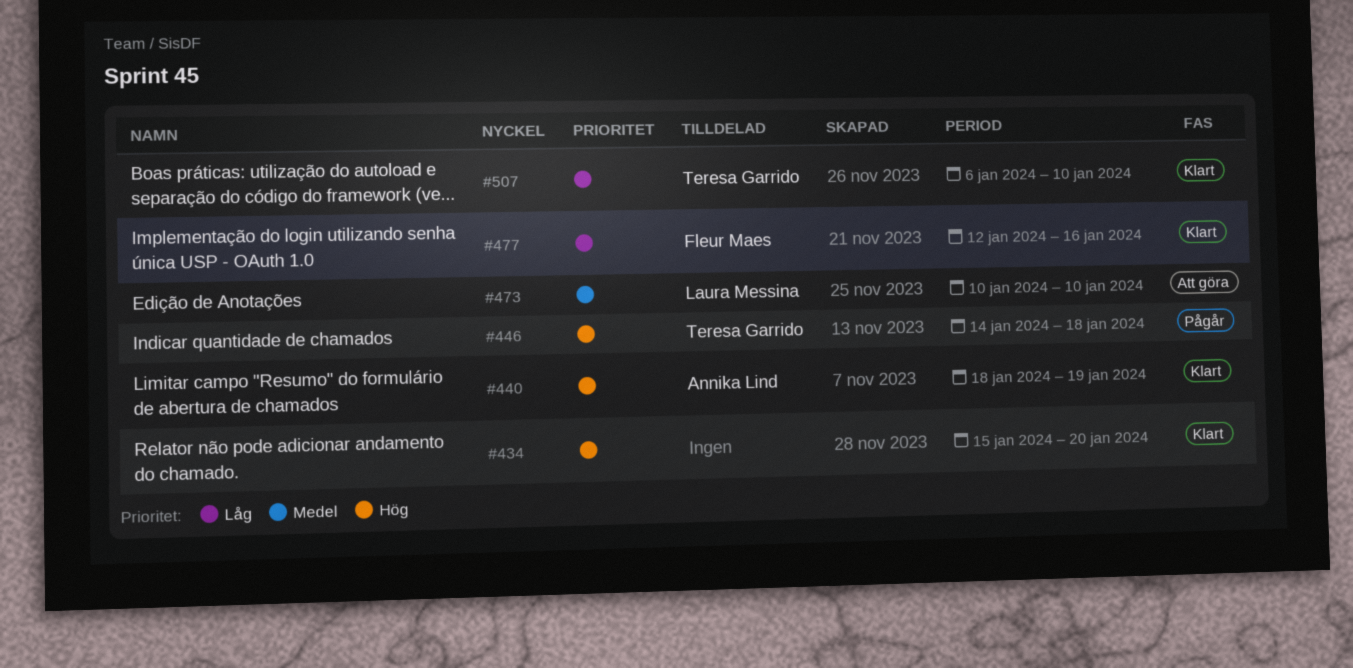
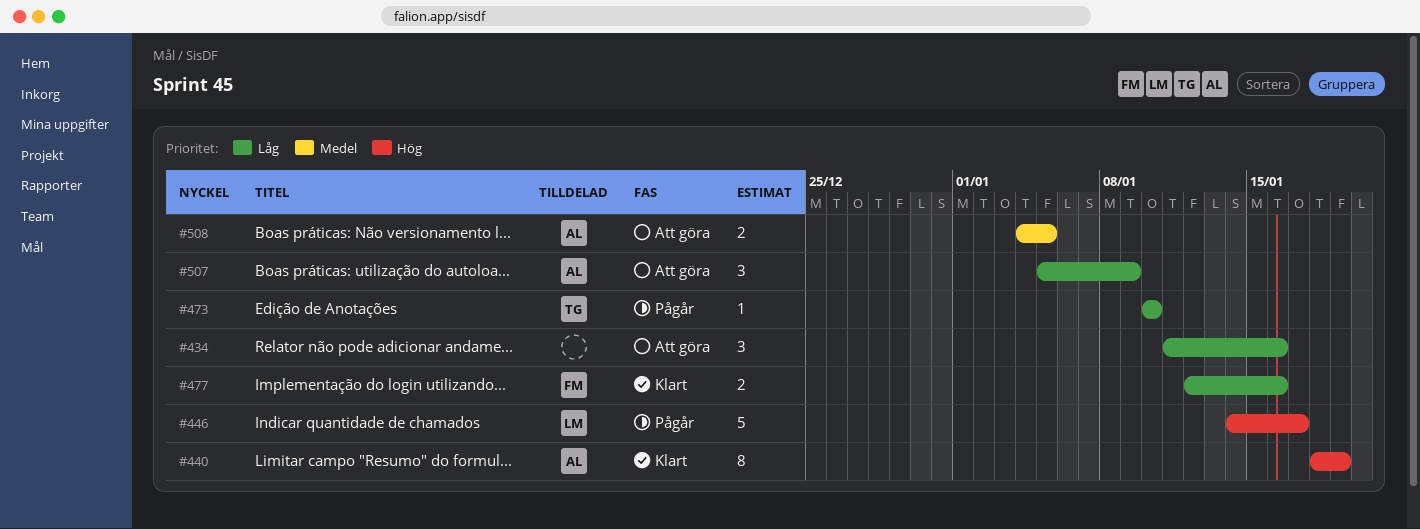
#434, status: Klart -> Att göra
#434, priority: Hög -> Låg
#434, start: Jan 15 -> Jan 11
#434, due: Jan 20 -> Jan 16
#446, owner: Teresa Garrido -> Laura Messina
#446, due: Jan 18 -> Jan 17
#473, status: Att göra -> Pågår
#473, owner: Laura Messina -> Teresa Garrido
#473, priority: Medel -> Låg
#507, status: Klart -> Att göra
#507, owner: Teresa Garrido -> Annika Lind
#507, start: Jan 6 -> Jan 5
#507, due: Jan 10 -> Jan 9
#508: none -> present

